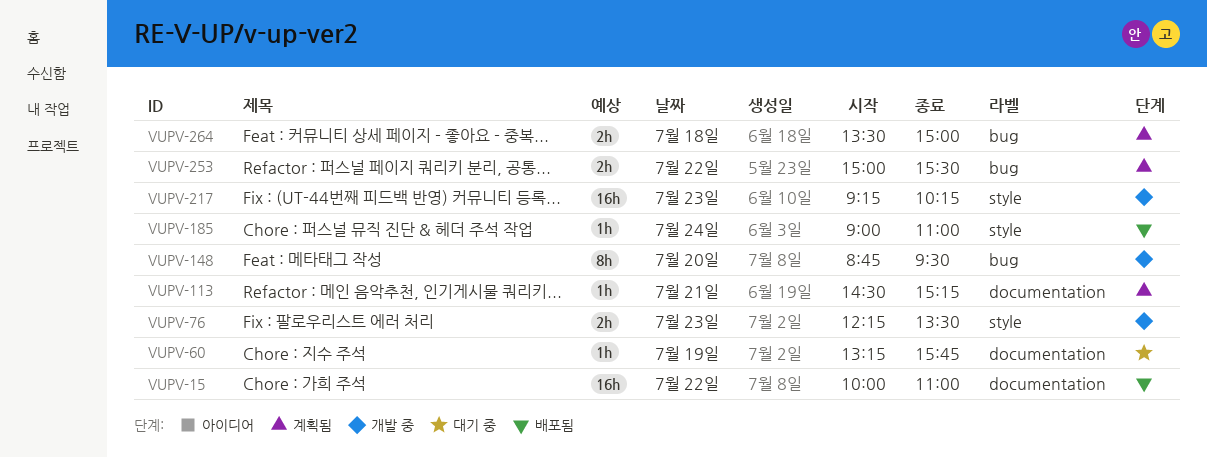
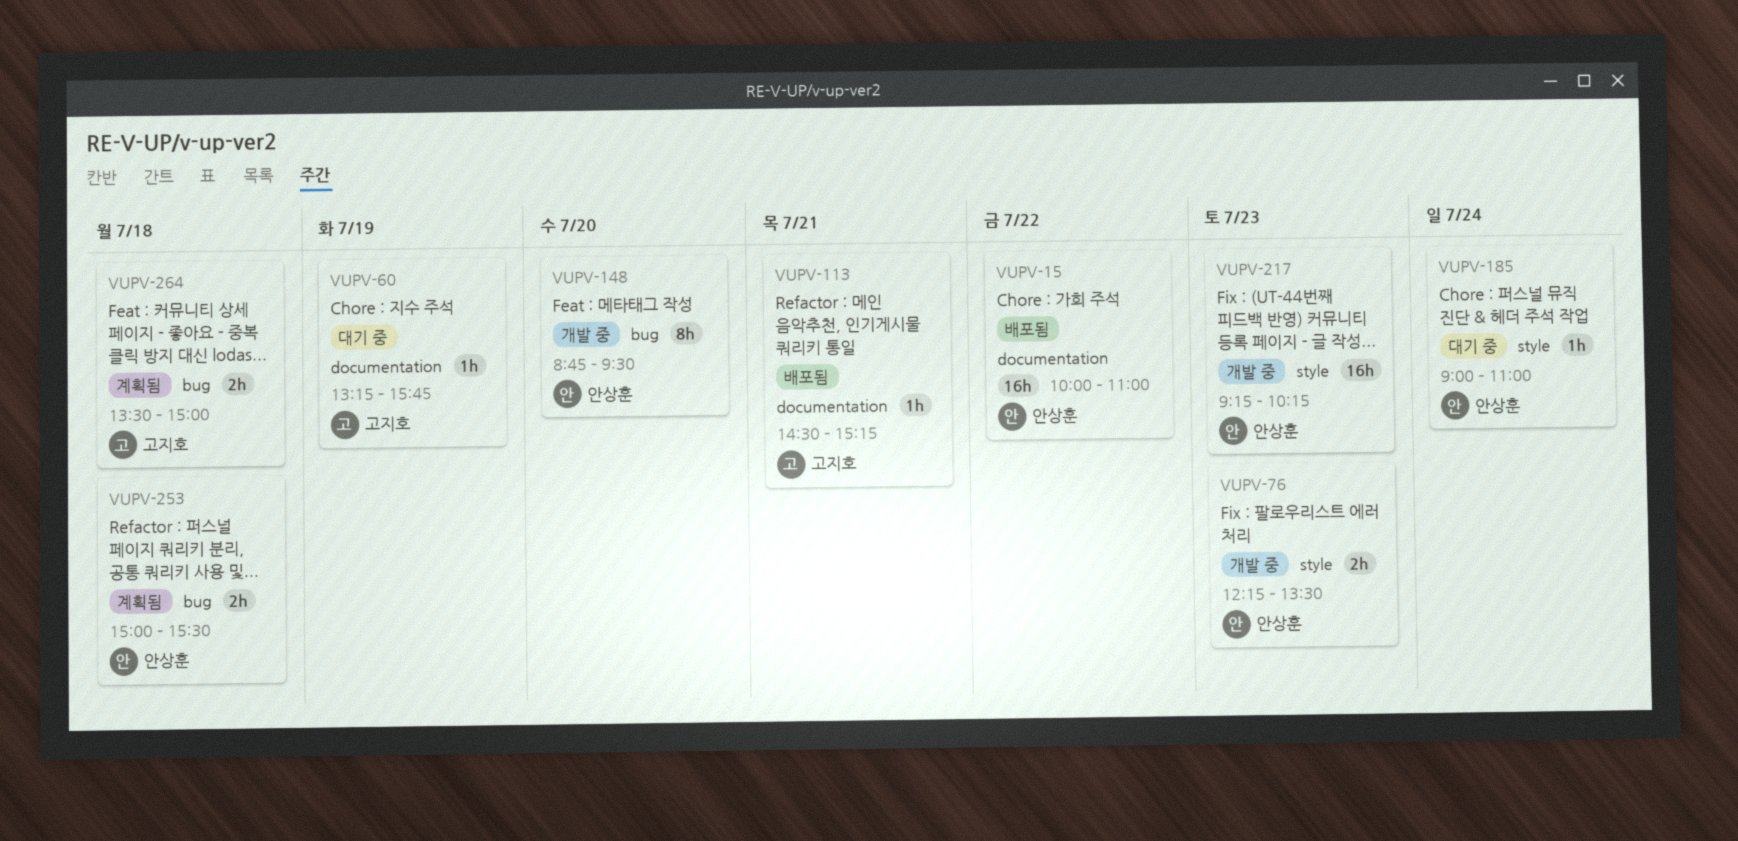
VUPV-113, status: 계획됨 -> 배포됨
VUPV-185, status: 배포됨 -> 대기 중
VUPV-253, day: Jul 22 -> Jul 18

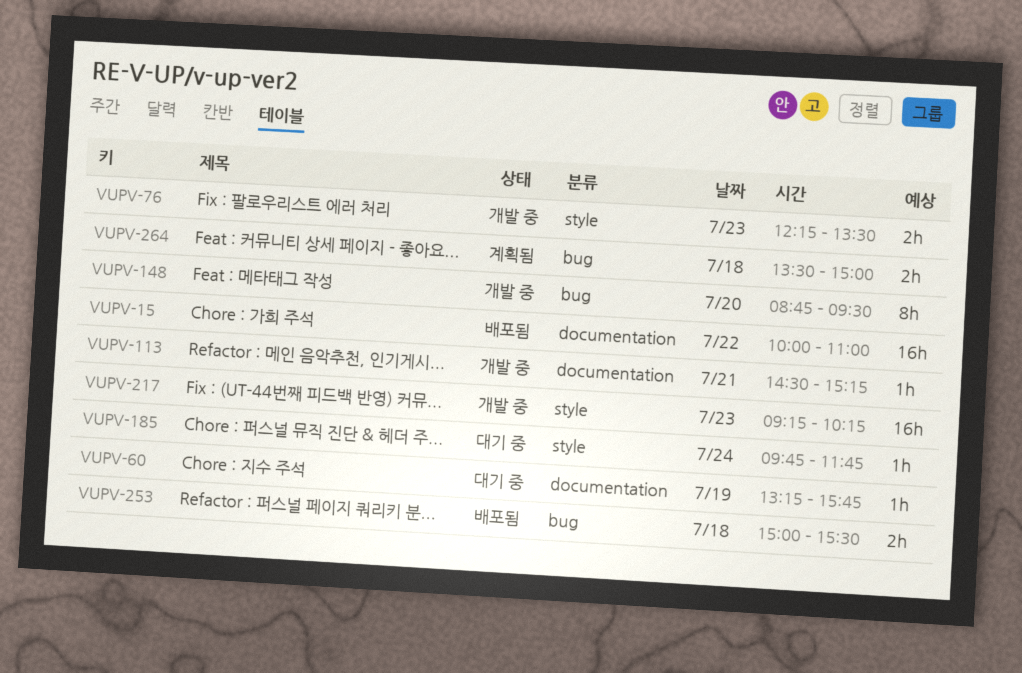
VUPV-113, status: 배포됨 -> 개발 중
VUPV-185, begins: 09:00 -> 09:45
VUPV-185, ends: 11:00 -> 11:45
VUPV-253, status: 계획됨 -> 배포됨

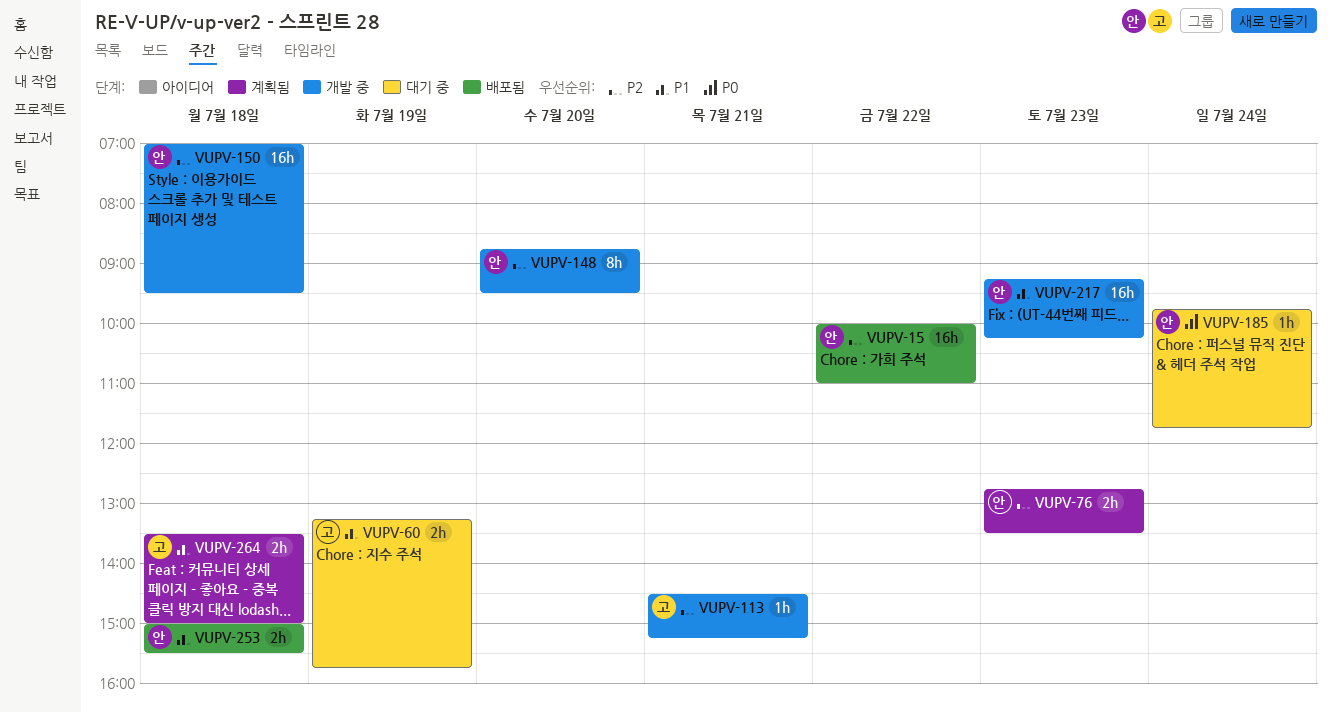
VUPV-60, estimate: 1h -> 2h
VUPV-76, status: 개발 중 -> 계획됨
VUPV-76, begins: 12:15 -> 12:45
VUPV-150: none -> present

